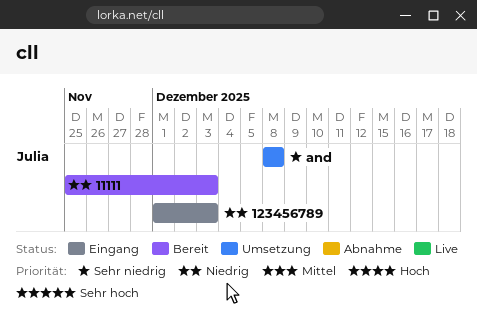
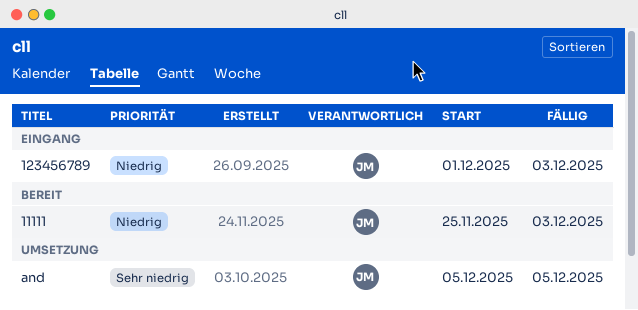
and, start: Dec 8 -> Dec 5
and, due: Dec 8 -> Dec 5

